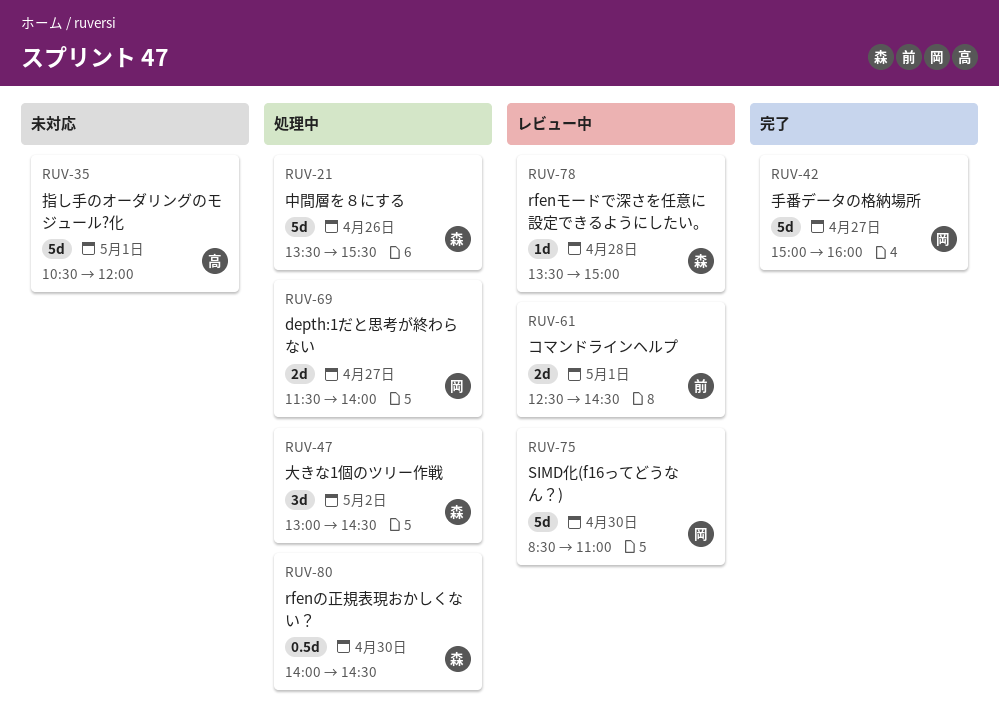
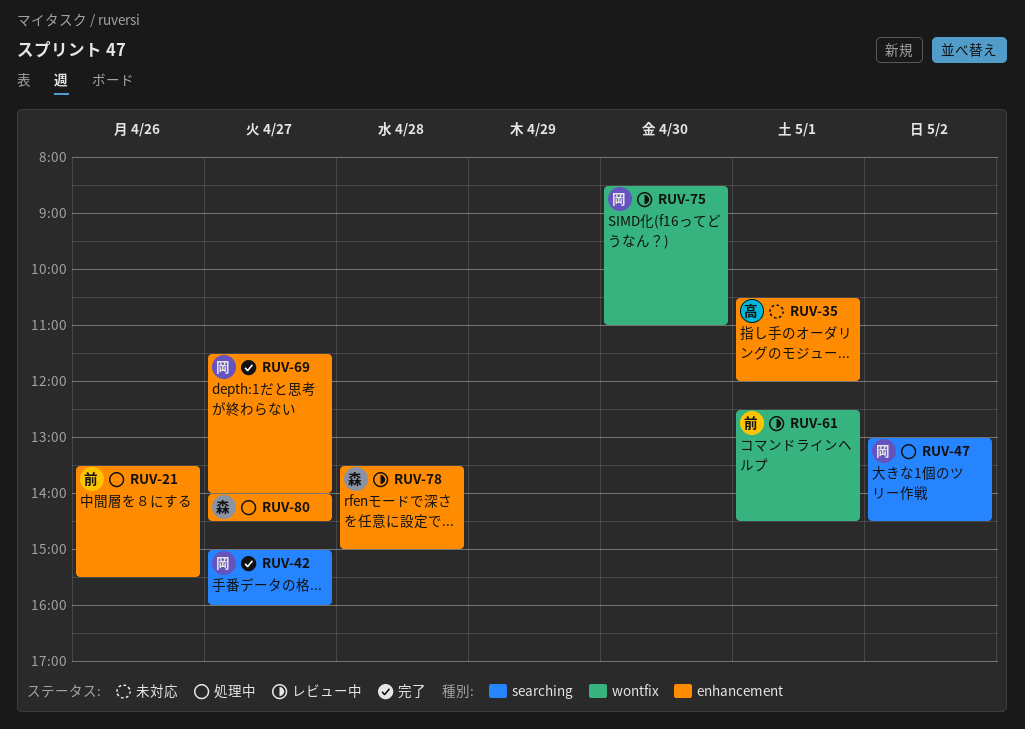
RUV-21, owner: 森 -> 前
RUV-47, owner: 森 -> 岡
RUV-69, status: 処理中 -> 完了
RUV-80, day: Apr 30 -> Apr 27

